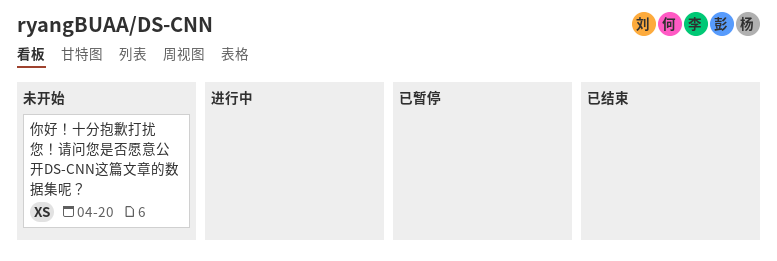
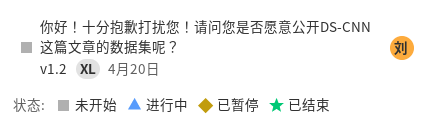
你好！十分抱歉打扰您！请问您是否愿意公开DS-CNN这篇文章的数据集呢？, estimate: XS -> XL

